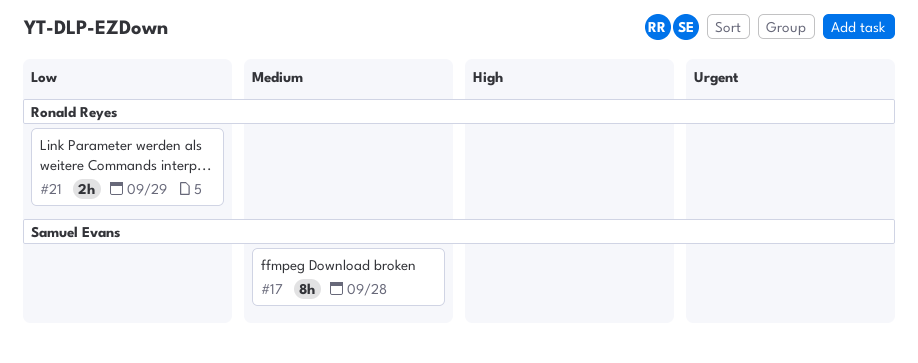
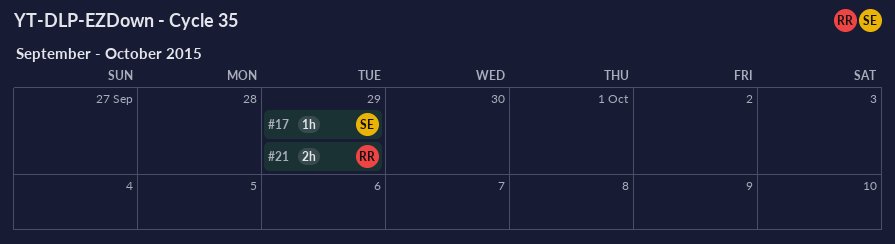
#17, estimate: 8h -> 1h
#17, due: Sep 28 -> Sep 29

